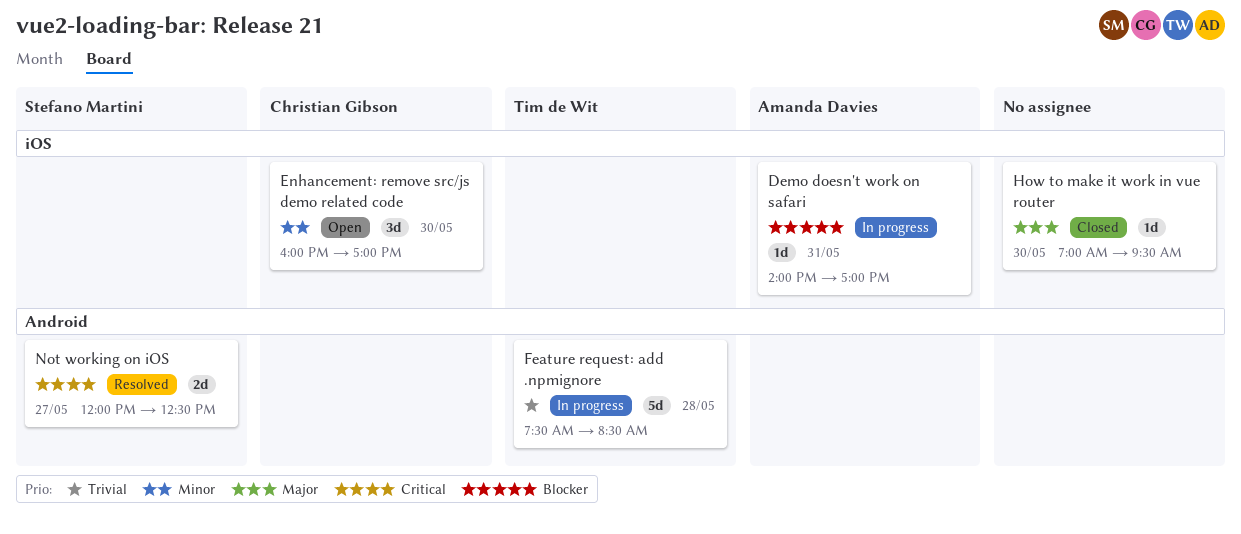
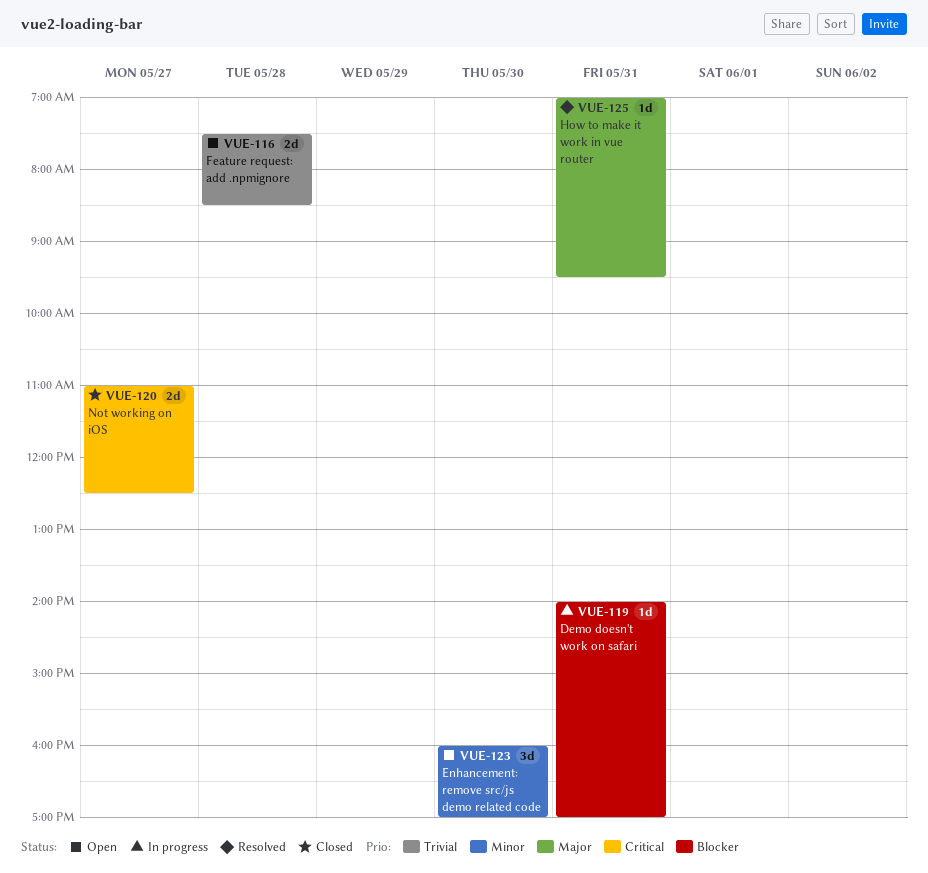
Feature request: add .npmignore, status: In progress -> Open
Feature request: add .npmignore, estimate: 5d -> 2d
How to make it work in vue router, status: Closed -> Resolved
How to make it work in vue router, day: May 30 -> May 31
Not working on iOS, status: Resolved -> Closed
Not working on iOS, begins: 12:00 -> 11:00

